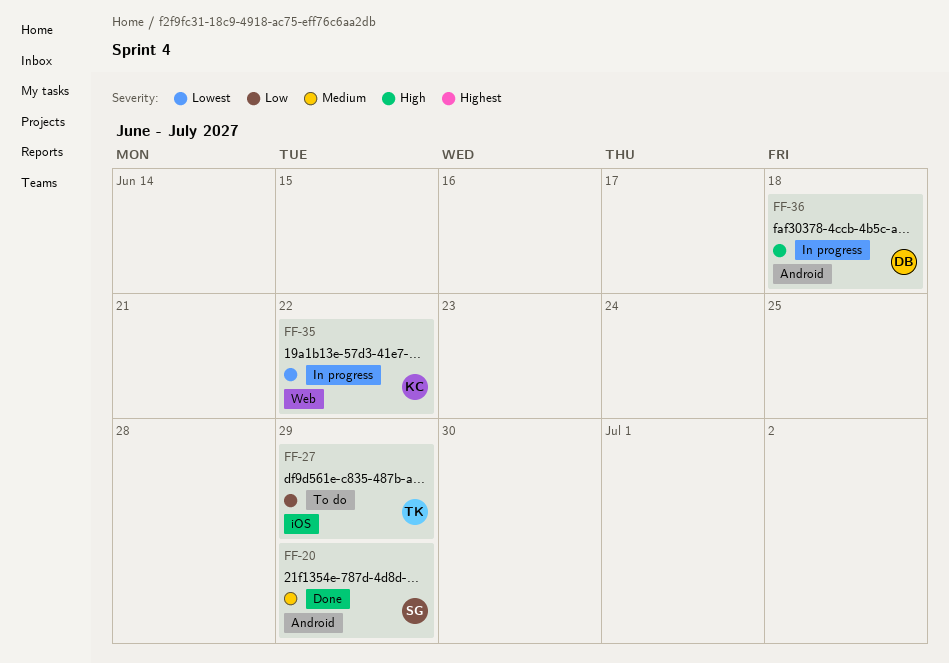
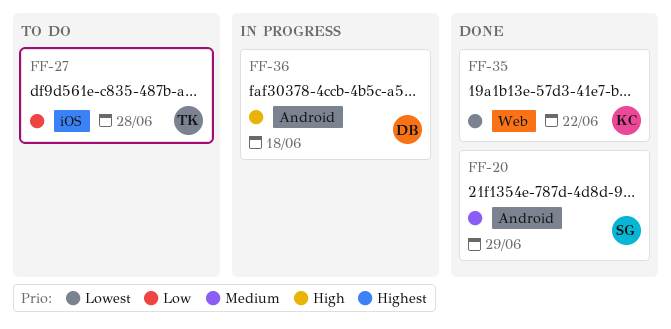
FF-27, due: Jun 29 -> Jun 28
FF-35, status: In progress -> Done

